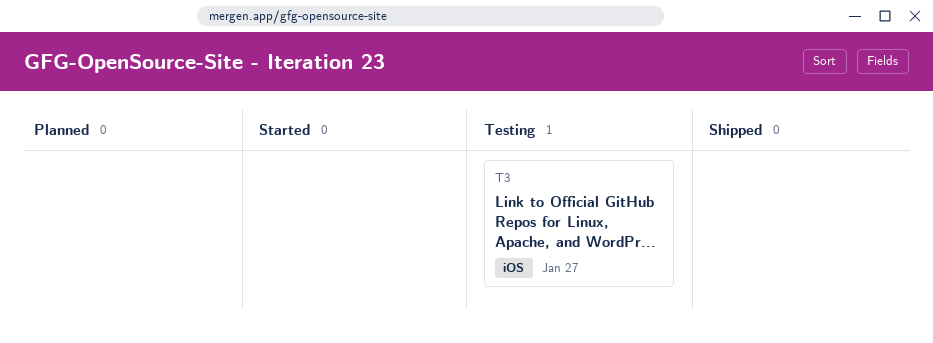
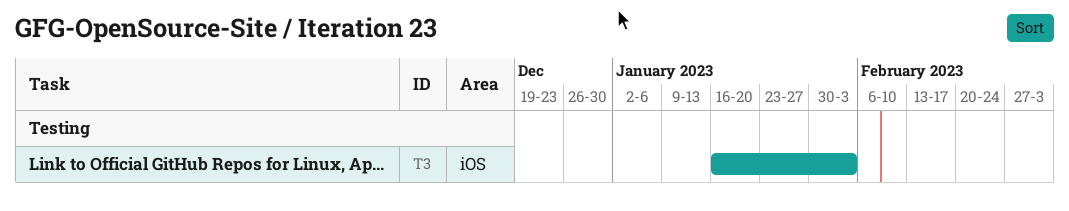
T3, due: Jan 27 -> Feb 3

